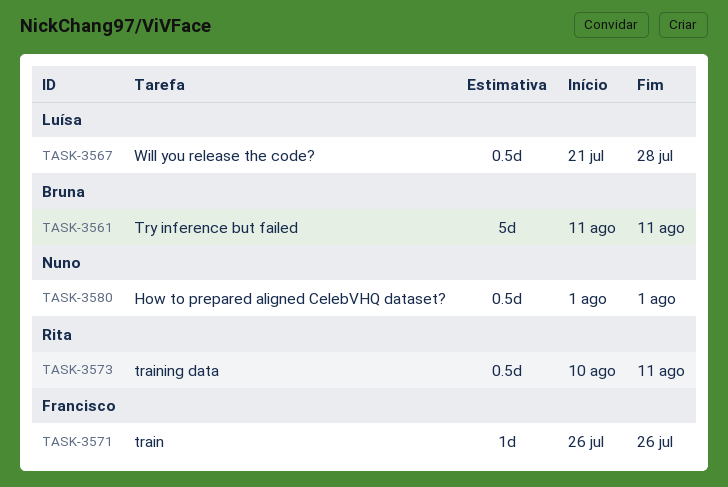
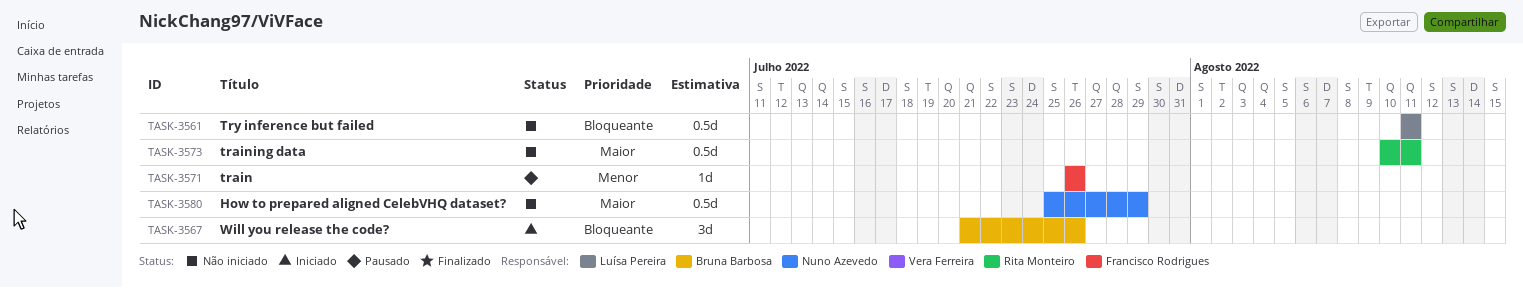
TASK-3561, owner: Bruna Barbosa -> Luísa Pereira
TASK-3561, estimate: 5d -> 0.5d
TASK-3567, owner: Luísa Pereira -> Bruna Barbosa
TASK-3567, estimate: 0.5d -> 3d
TASK-3567, due: Jul 28 -> Jul 26
TASK-3580, start: Aug 1 -> Jul 25
TASK-3580, due: Aug 1 -> Jul 29

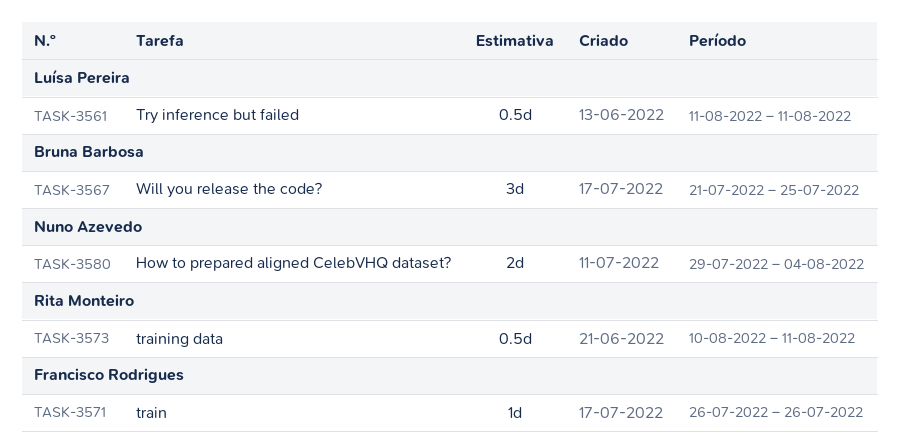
TASK-3567, due: Jul 26 -> Jul 25
TASK-3580, estimate: 0.5d -> 2d
TASK-3580, start: Jul 25 -> Jul 29
TASK-3580, due: Jul 29 -> Aug 4

